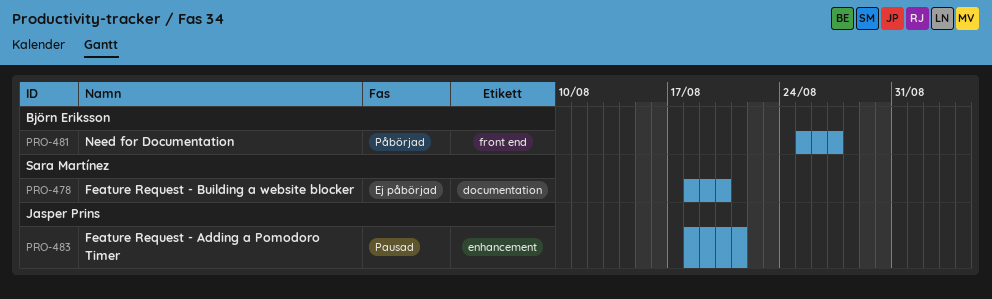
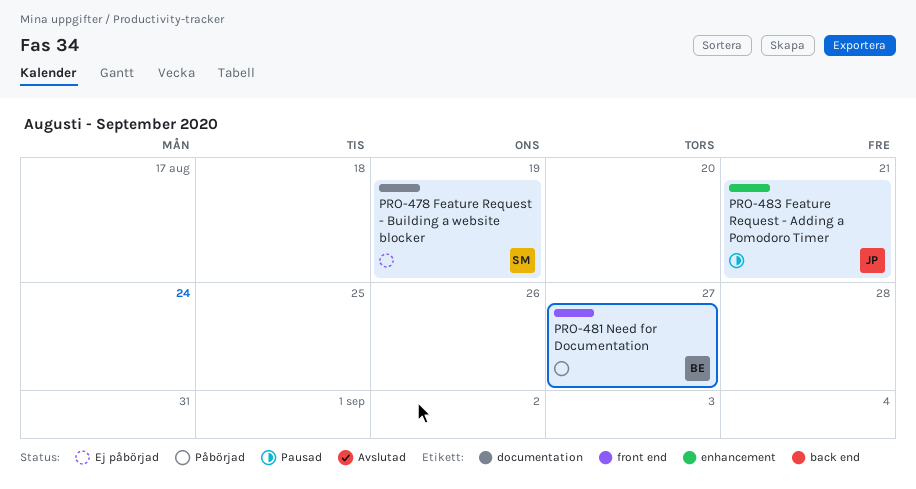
PRO-478, due: Aug 20 -> Aug 19

